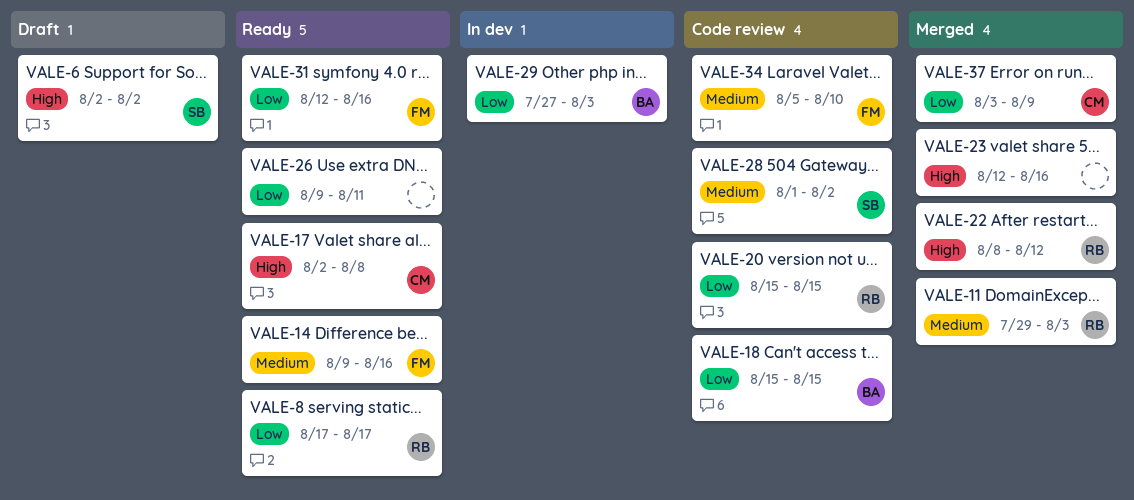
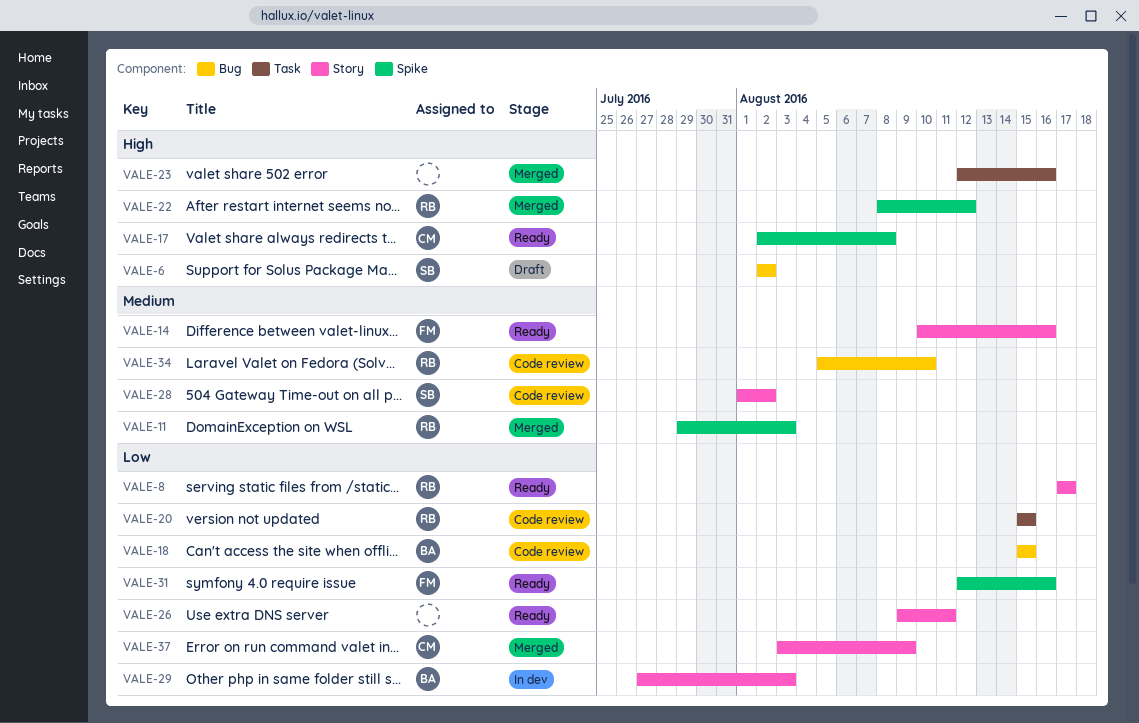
VALE-14, start: Aug 9 -> Aug 10
VALE-34, owner: FM -> RB

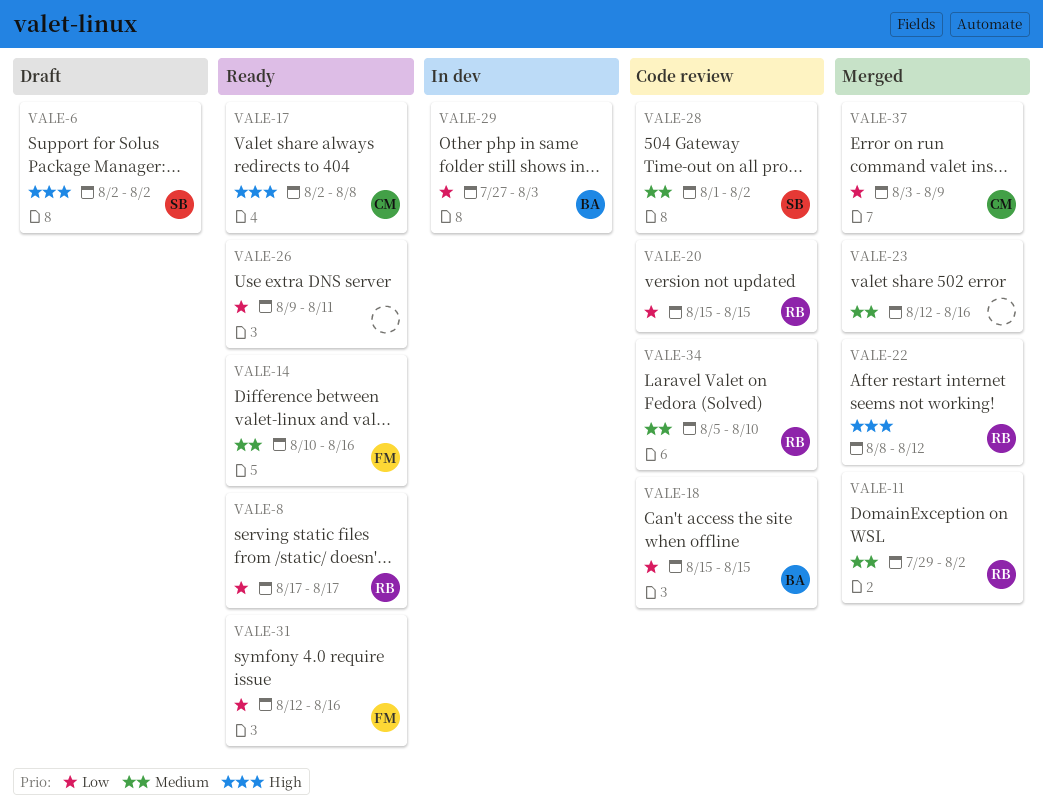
VALE-11, due: Aug 3 -> Aug 2
VALE-23, priority: High -> Medium

